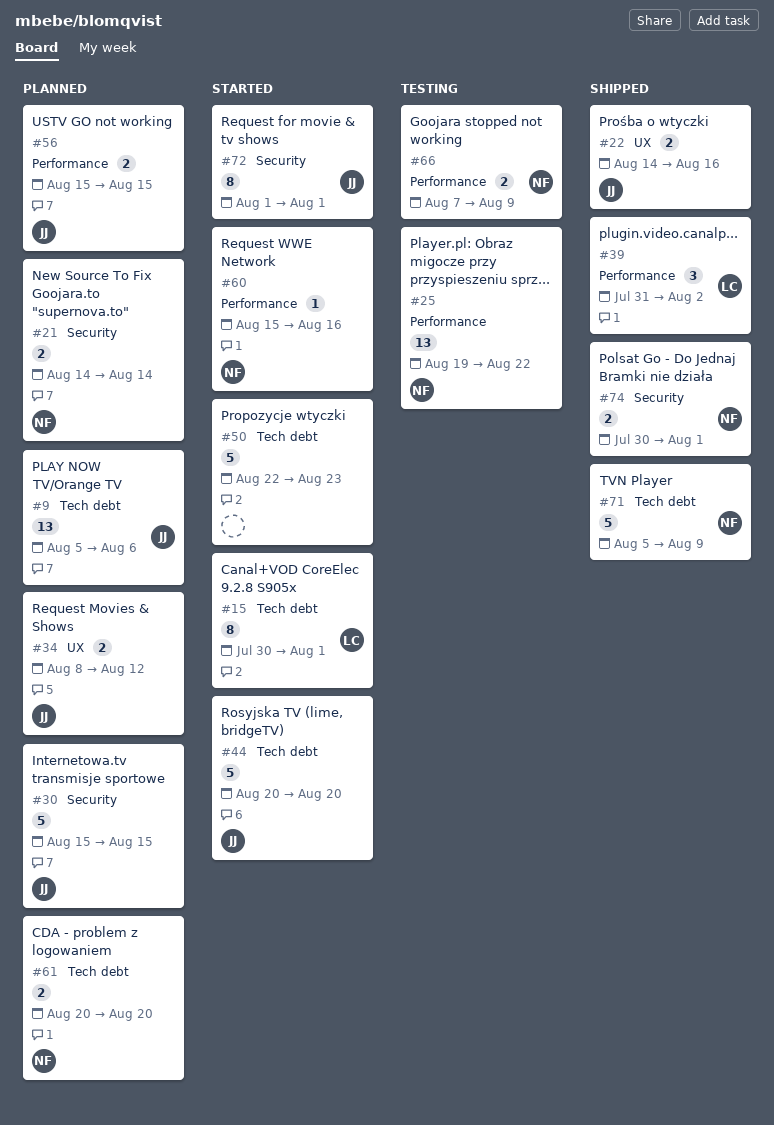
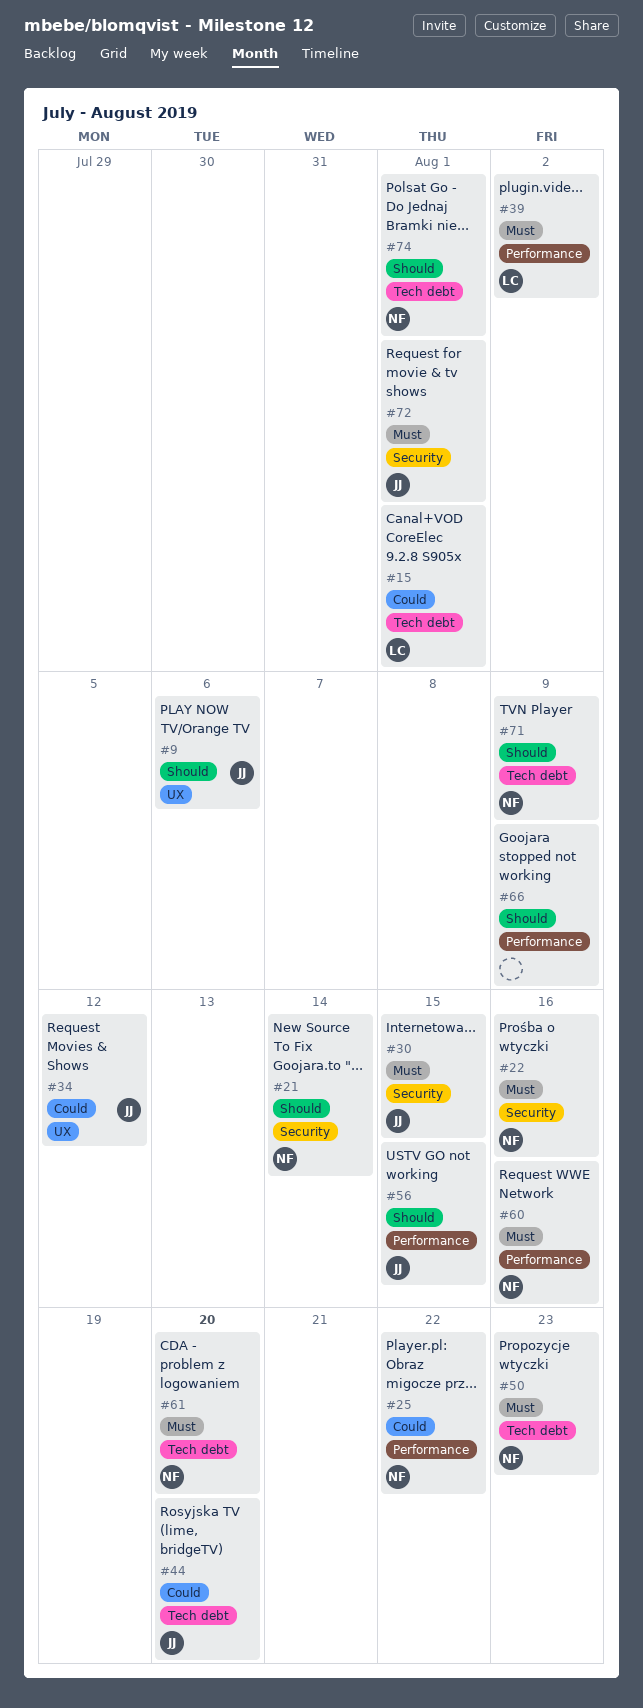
#9, label: Tech debt -> UX
#22, owner: JJ -> NF
#22, label: UX -> Security
#50, owner: none -> NF
#66, owner: NF -> none
#74, label: Security -> Tech debt

